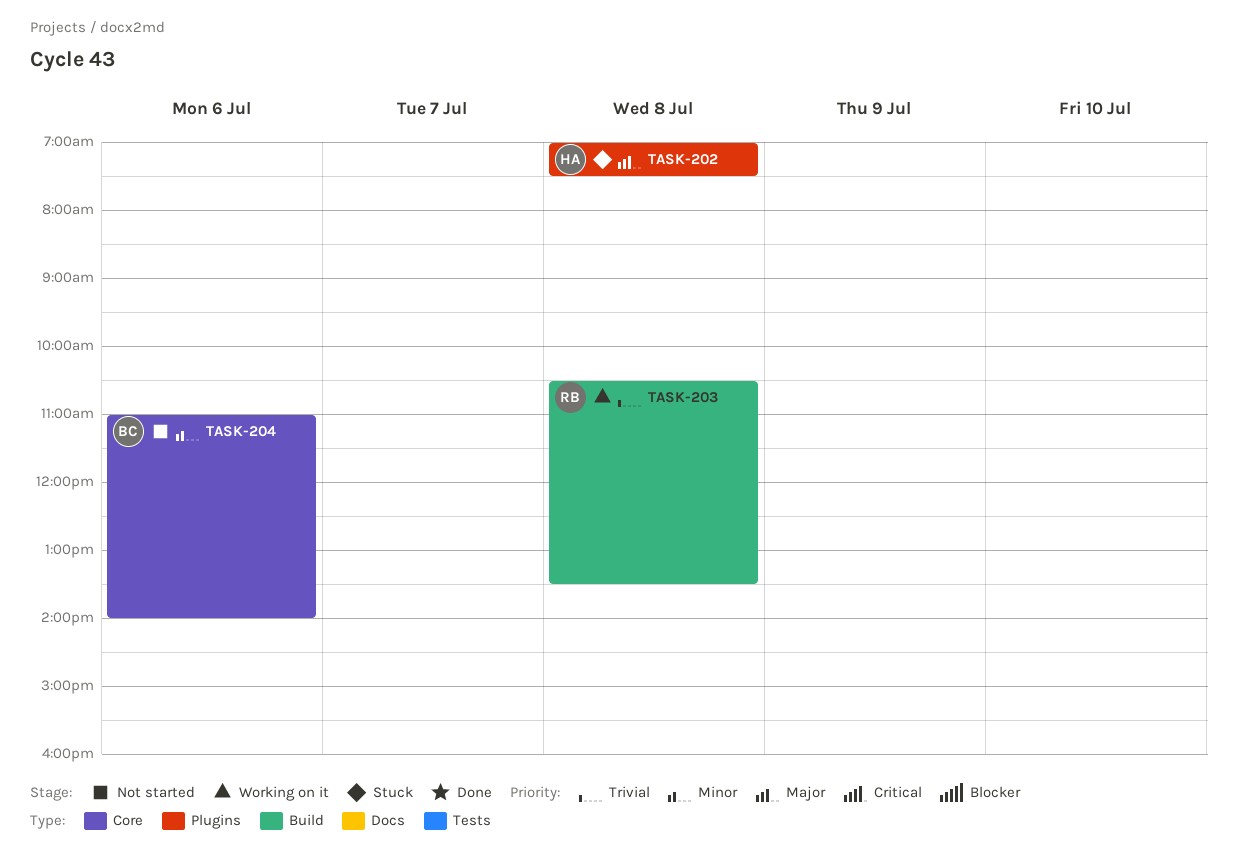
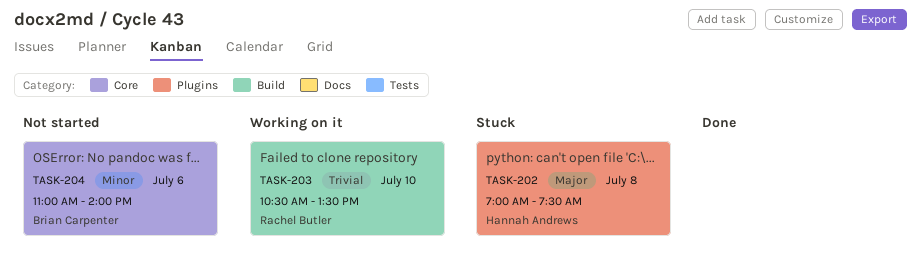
TASK-203, day: Jul 8 -> Jul 10

